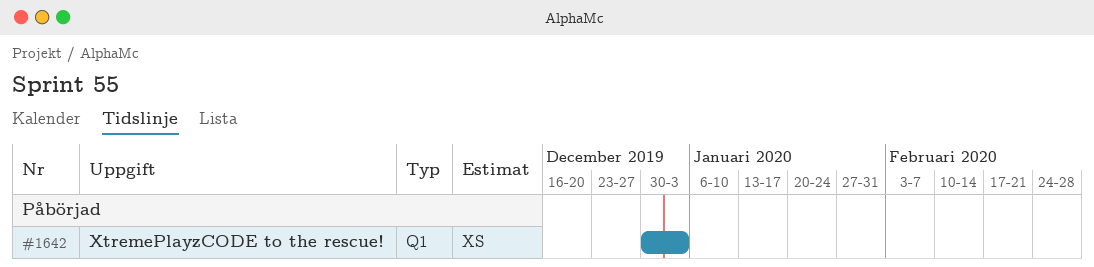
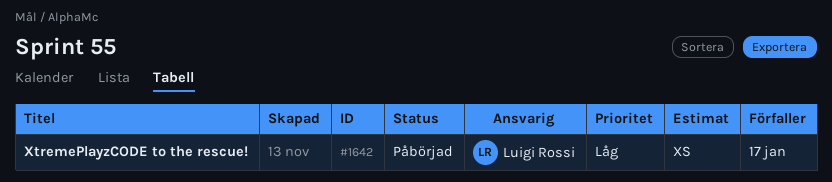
#1642, due: Jan 3 -> Jan 17

